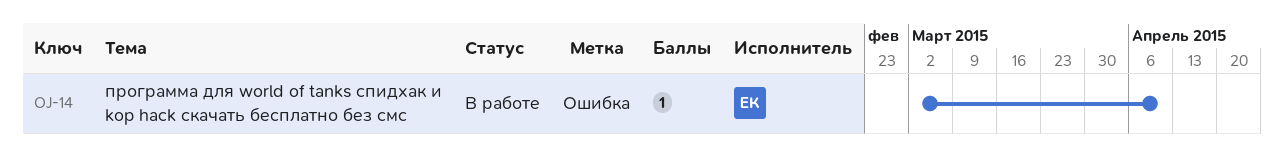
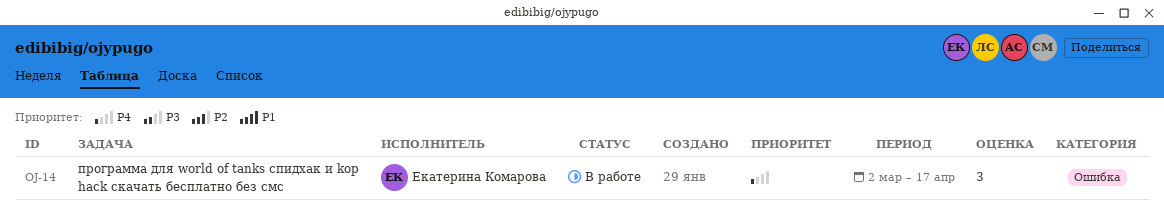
OJ-14, estimate: 1 -> 3
OJ-14, due: Apr 10 -> Apr 17

